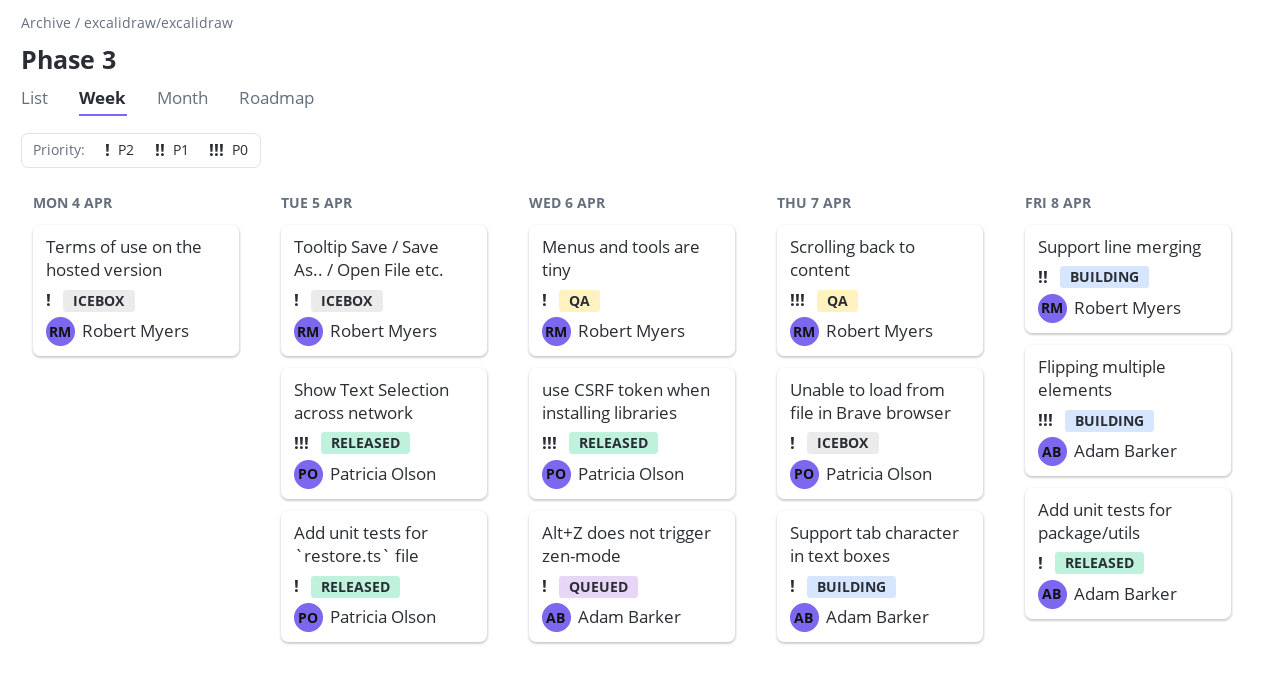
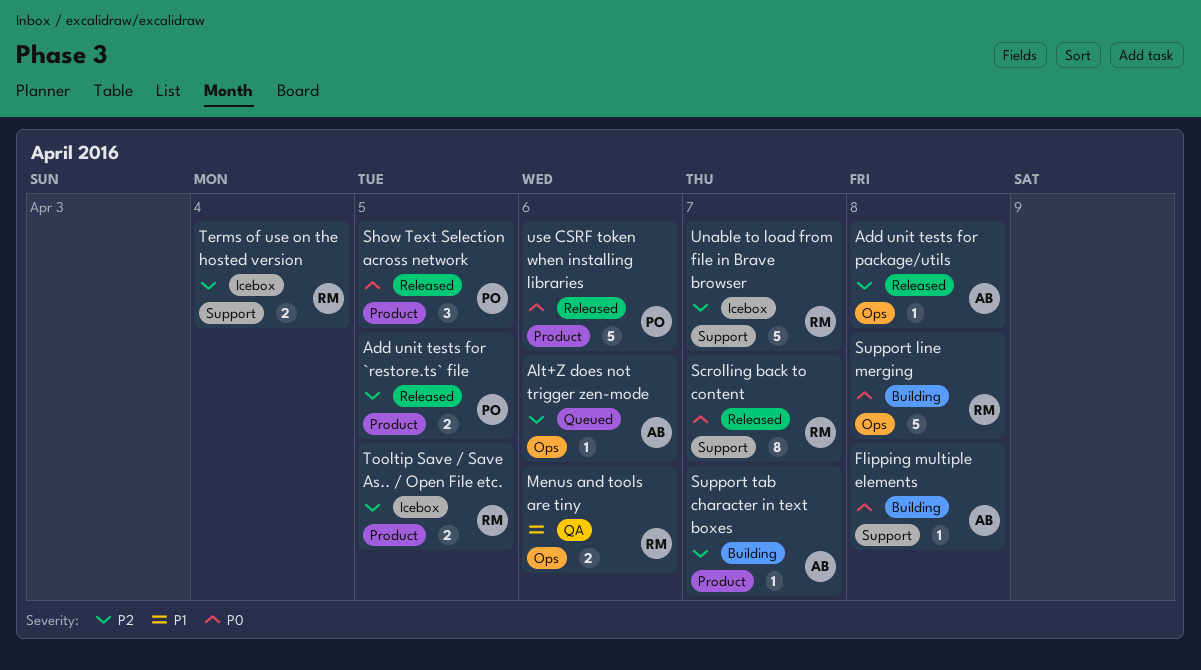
Menus and tools are tiny, priority: P2 -> P1
Scrolling back to content, status: QA -> Released
Support line merging, priority: P1 -> P0
Unable to load from file in Brave browser, owner: Patricia Olson -> Robert Myers

